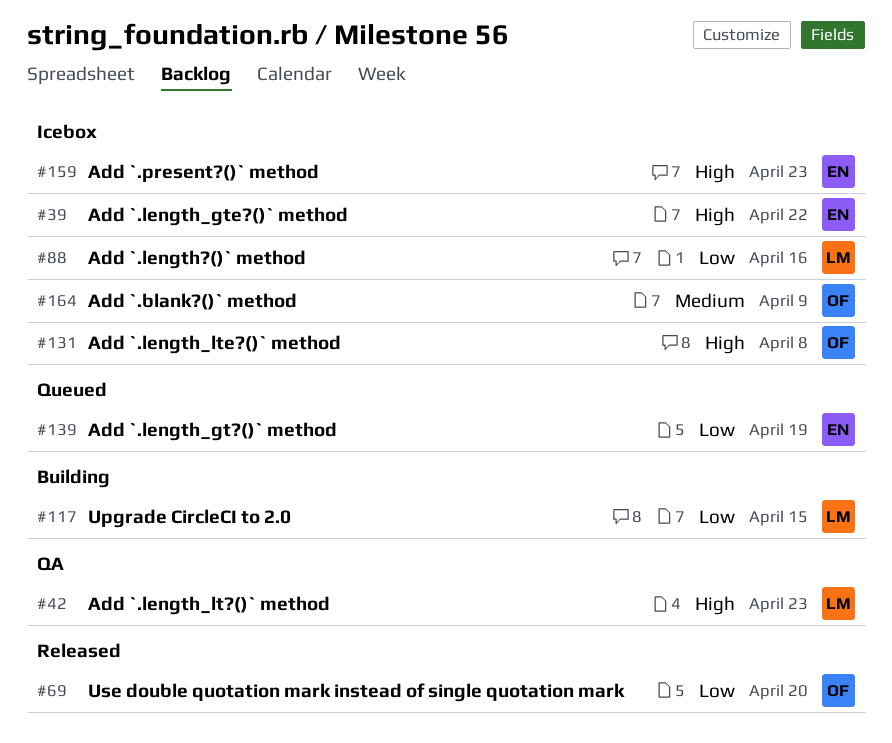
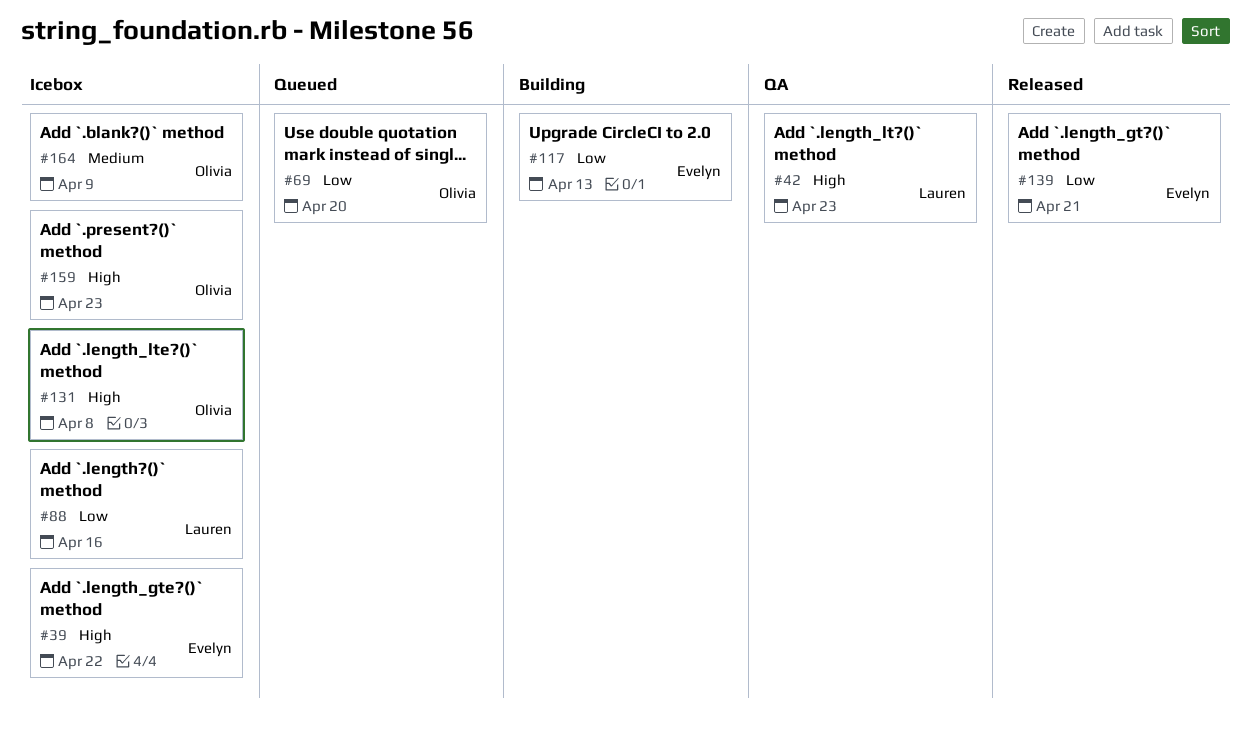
#69, status: Released -> Queued
#117, owner: Lauren -> Evelyn
#117, due: Apr 15 -> Apr 13
#139, status: Queued -> Released
#139, due: Apr 19 -> Apr 21
#159, owner: Evelyn -> Olivia

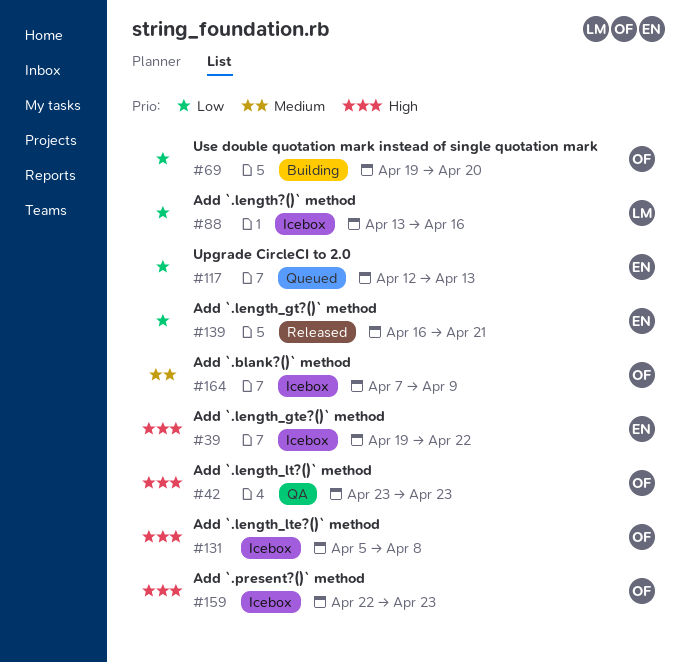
#42, owner: Lauren -> Olivia
#69, status: Queued -> Building
#117, status: Building -> Queued

